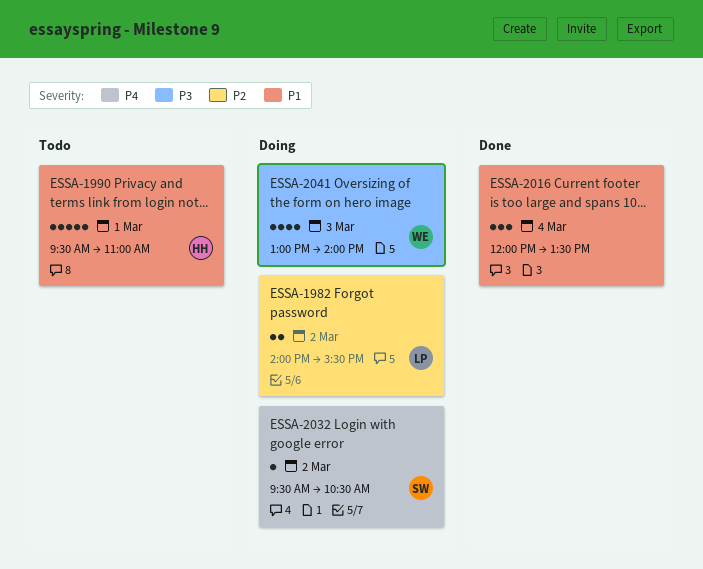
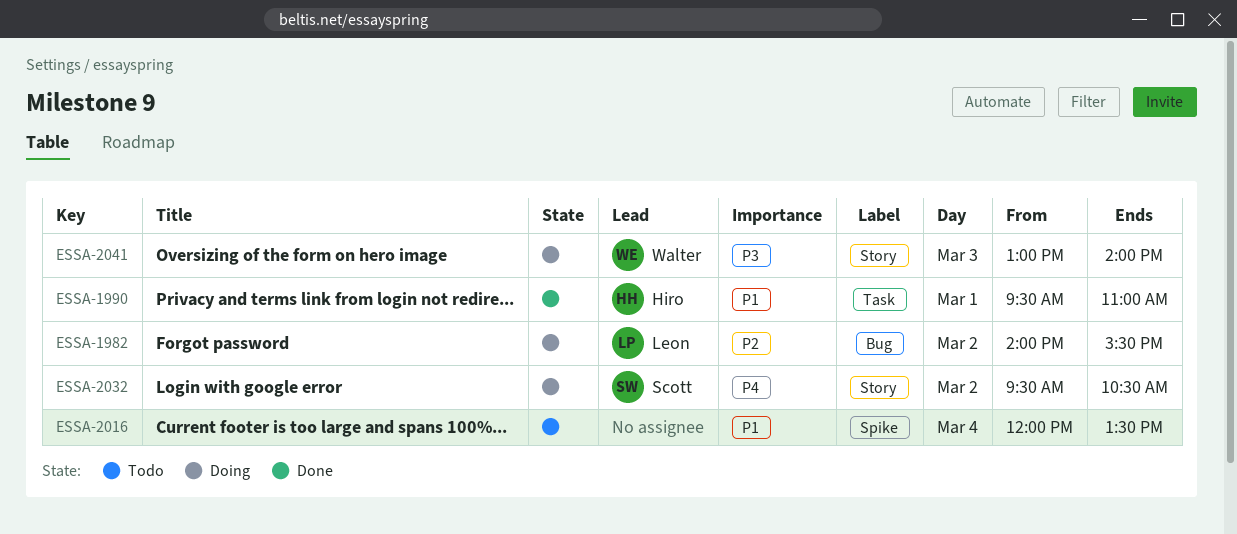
ESSA-1990, status: Todo -> Done
ESSA-2016, status: Done -> Todo

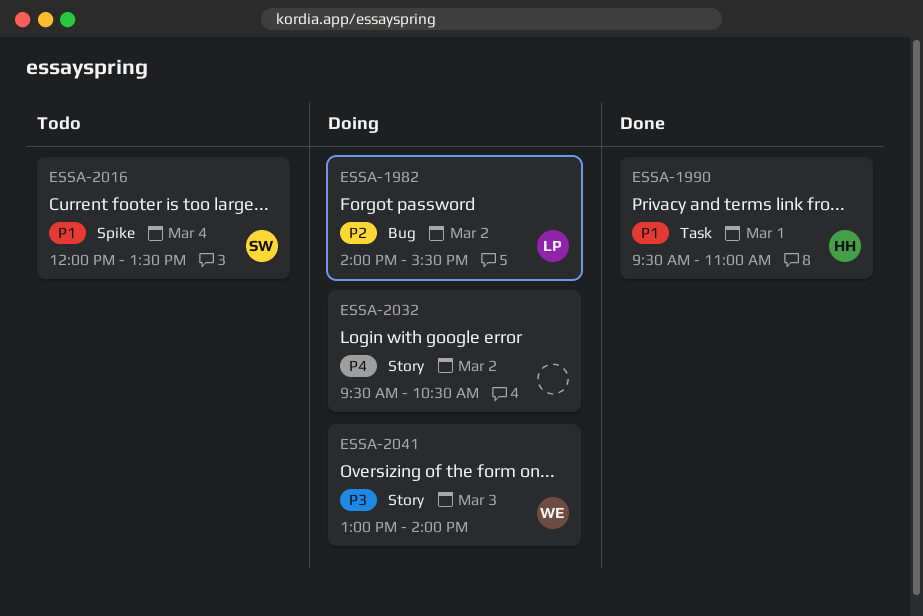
ESSA-2016, owner: none -> Scott
ESSA-2032, owner: Scott -> none

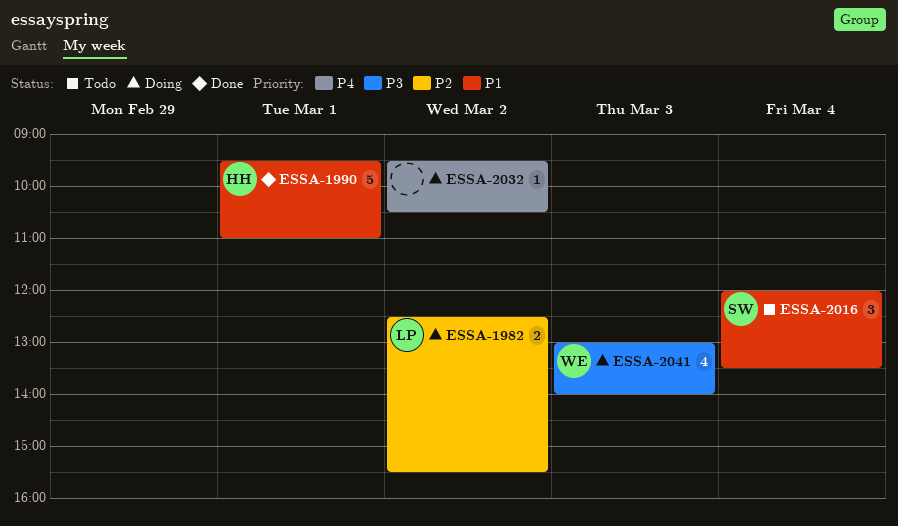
ESSA-1982, begins: 14:00 -> 12:30

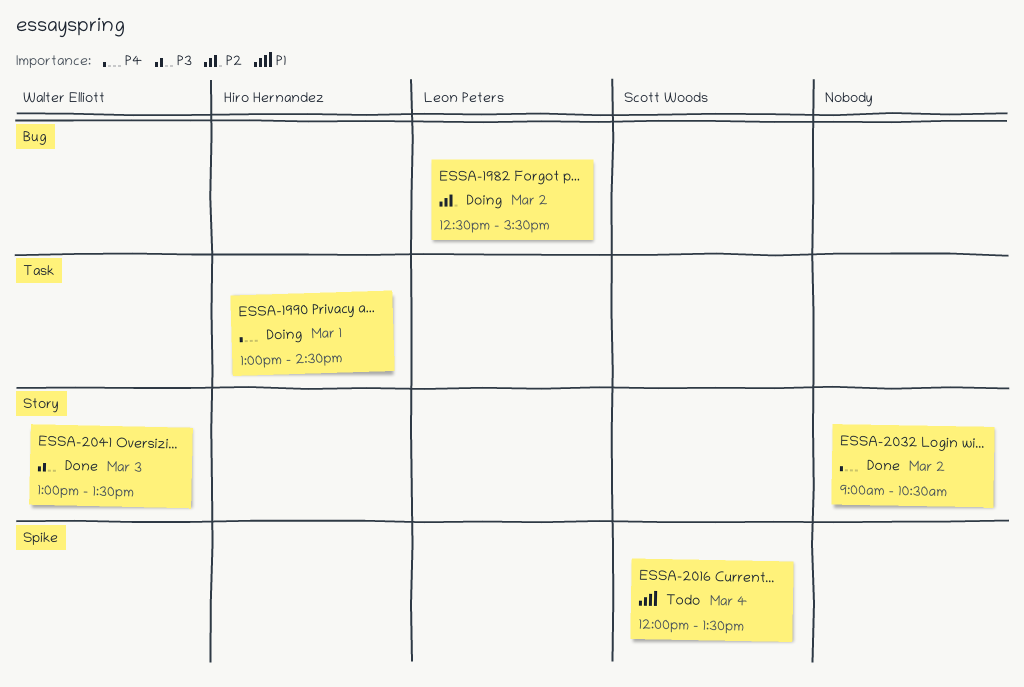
ESSA-1990, status: Done -> Doing
ESSA-1990, priority: P1 -> P4
ESSA-1990, begins: 09:30 -> 13:00
ESSA-1990, ends: 11:00 -> 14:30
ESSA-2032, status: Doing -> Done
ESSA-2032, begins: 09:30 -> 09:00
ESSA-2041, status: Doing -> Done
ESSA-2041, ends: 14:00 -> 13:30

